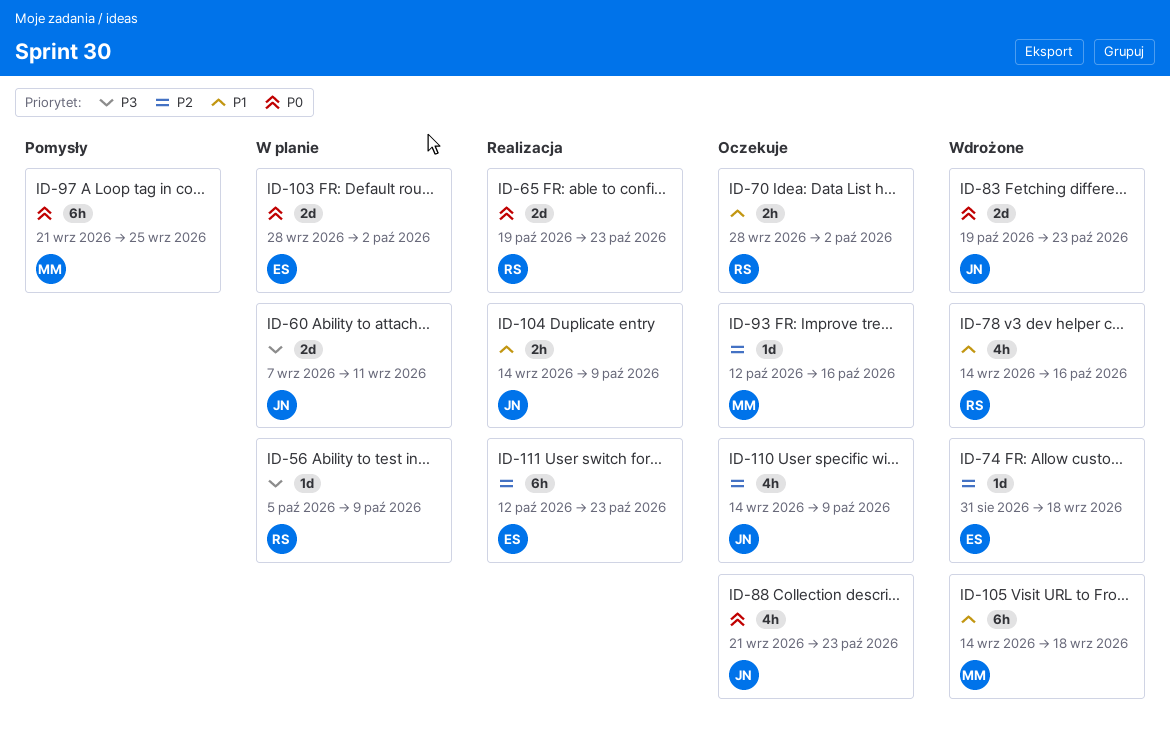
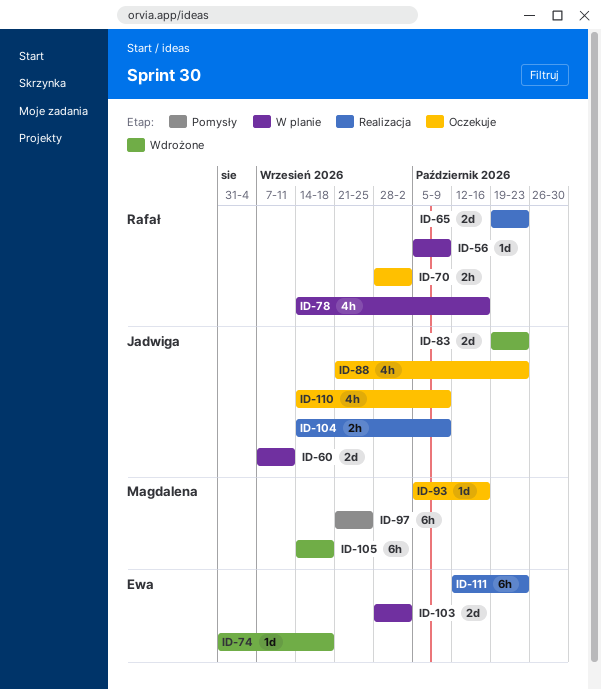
ID-78, status: Wdrożone -> W planie
ID-93, start: Oct 12 -> Oct 5

